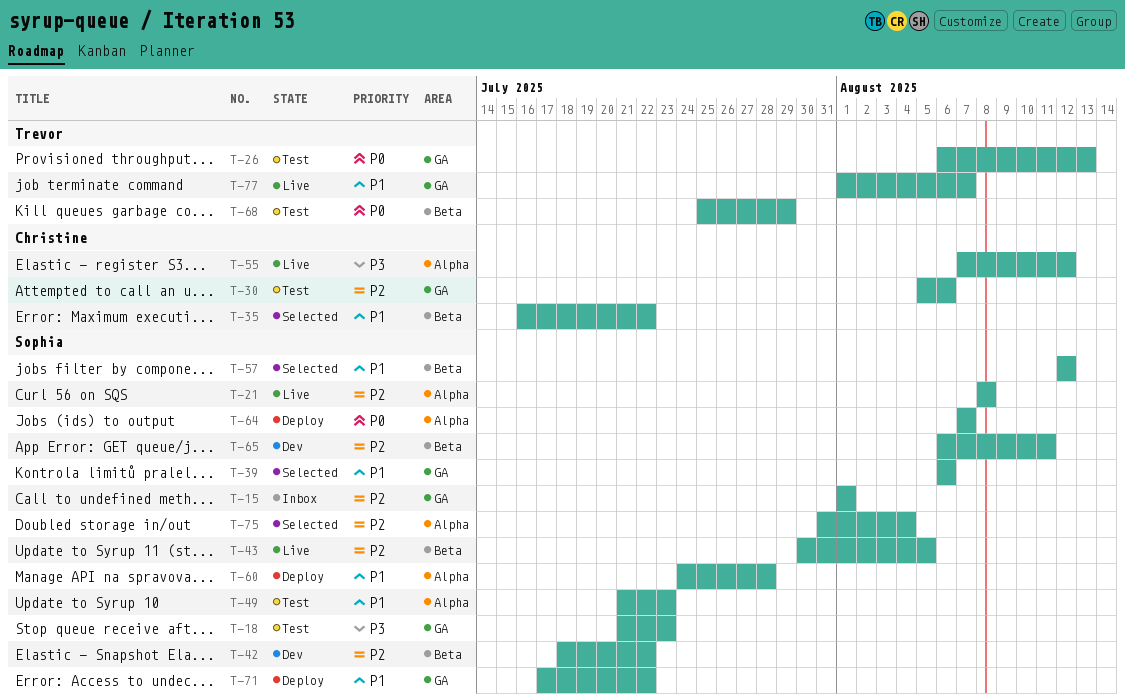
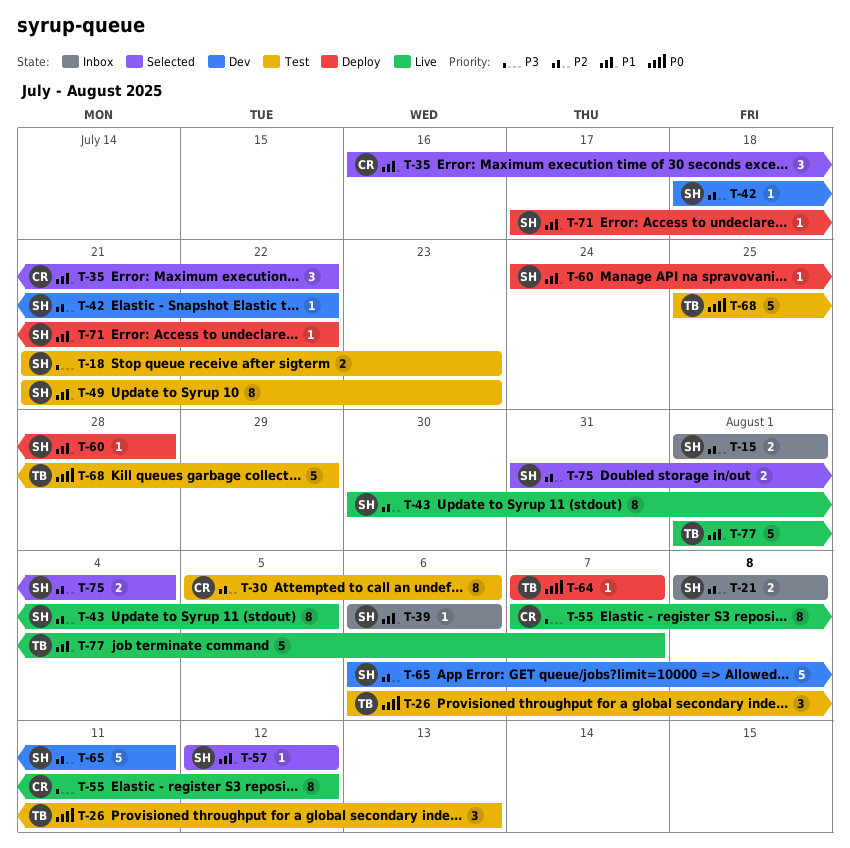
T-21, status: Live -> Inbox
T-39, status: Selected -> Inbox
T-64, owner: Sophia -> Trevor

